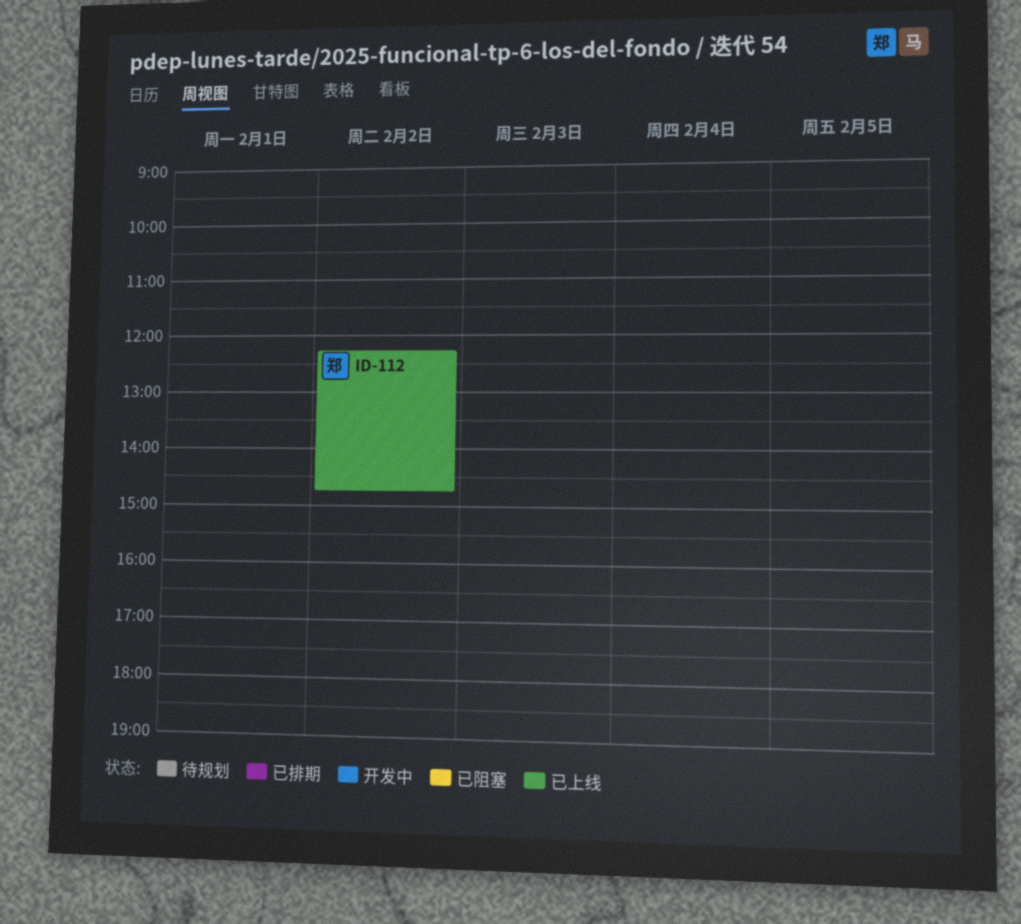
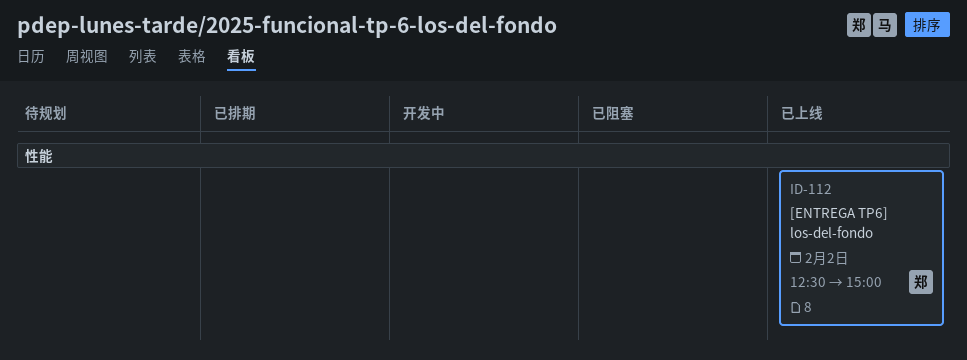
ID-112, begins: 12:15 -> 12:30
ID-112, ends: 14:45 -> 15:00

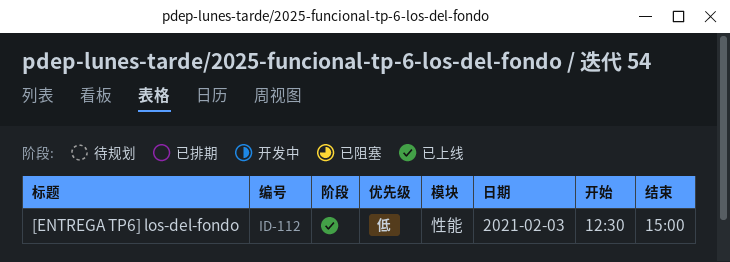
ID-112, day: Feb 2 -> Feb 3

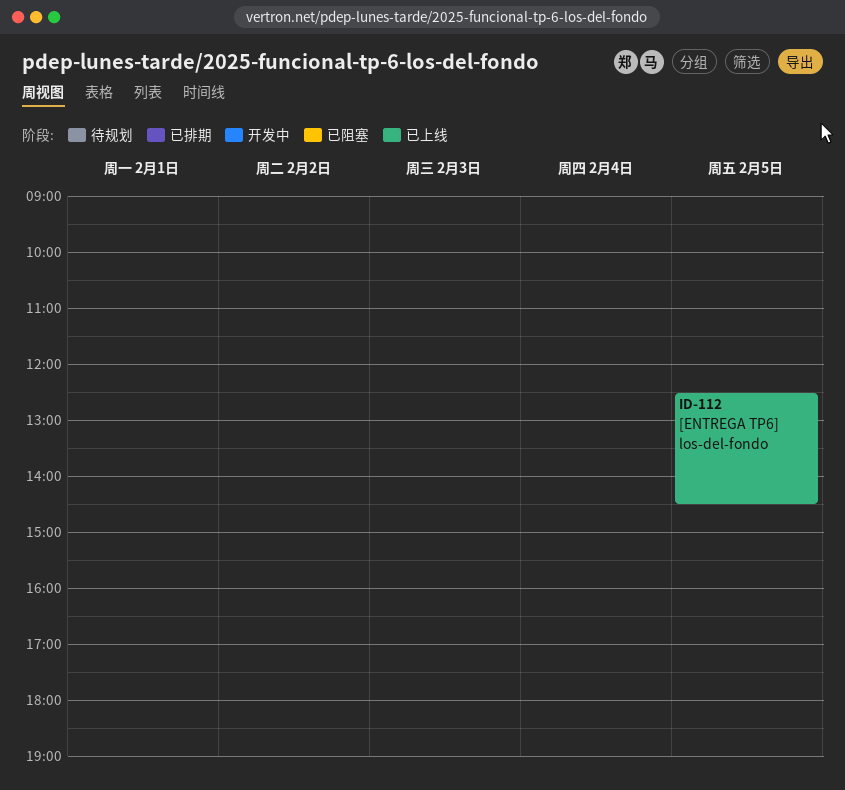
ID-112, day: Feb 3 -> Feb 5
ID-112, ends: 15:00 -> 14:30

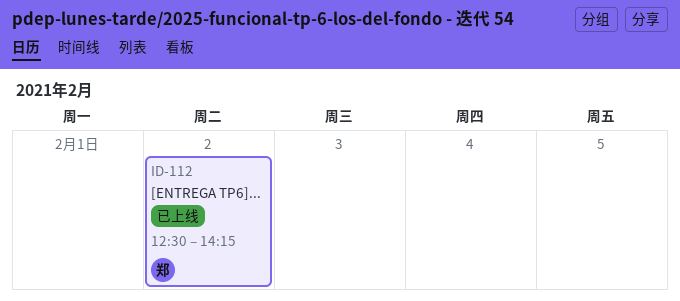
ID-112, day: Feb 5 -> Feb 2
ID-112, ends: 14:30 -> 14:15

